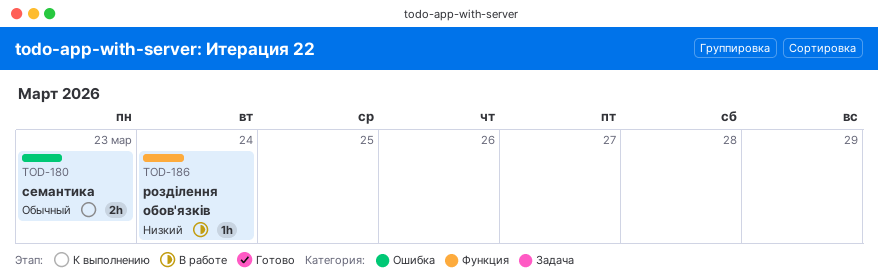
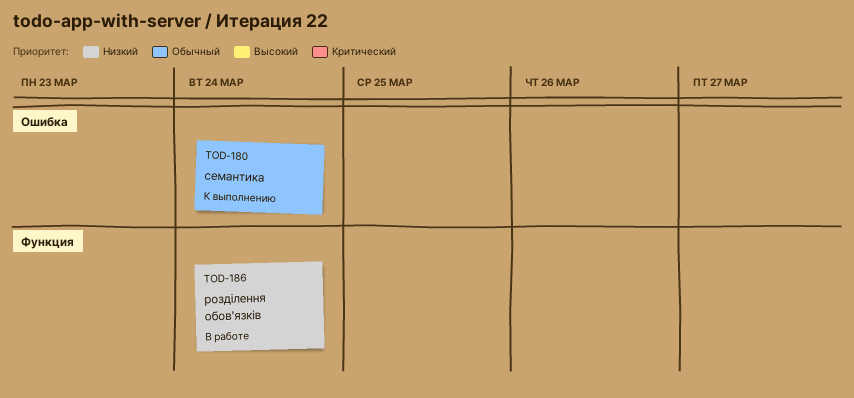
TOD-180, due: Mar 23 -> Mar 24

